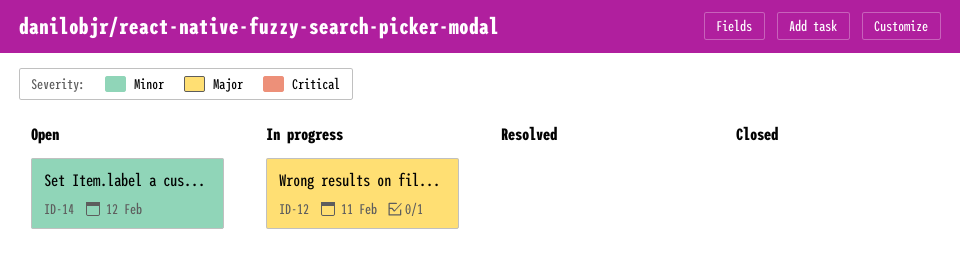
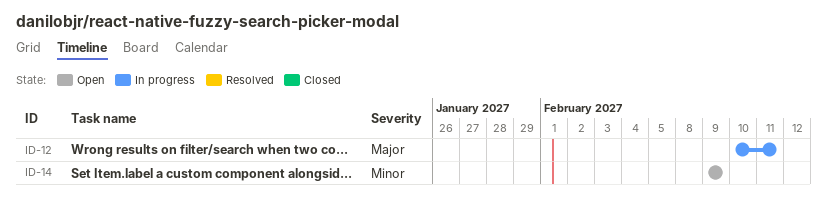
ID-14, due: Feb 12 -> Feb 9

